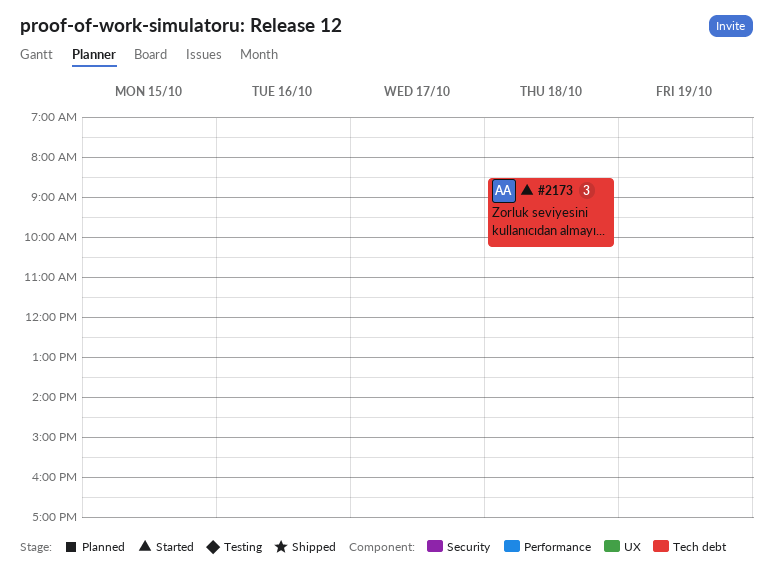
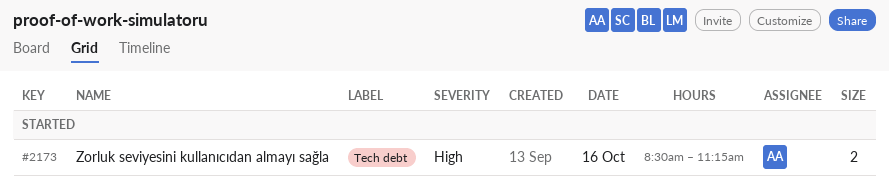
#2173, estimate: 3 -> 2
#2173, day: Oct 18 -> Oct 16
#2173, ends: 10:15 -> 11:15

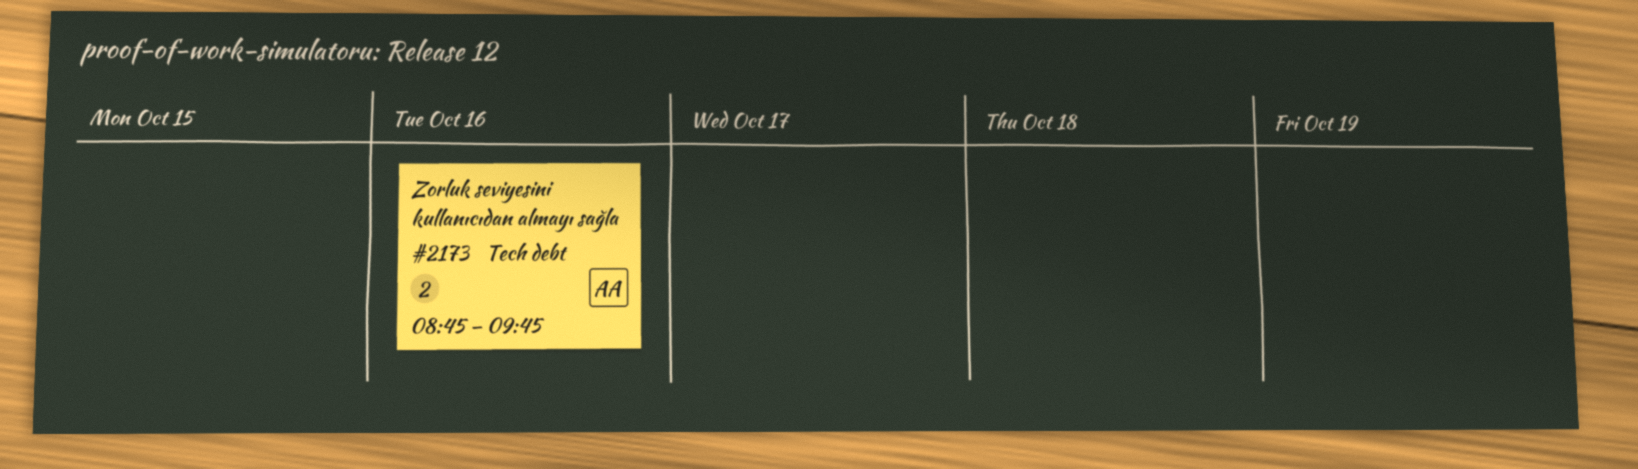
#2173, begins: 08:30 -> 08:45
#2173, ends: 11:15 -> 09:45

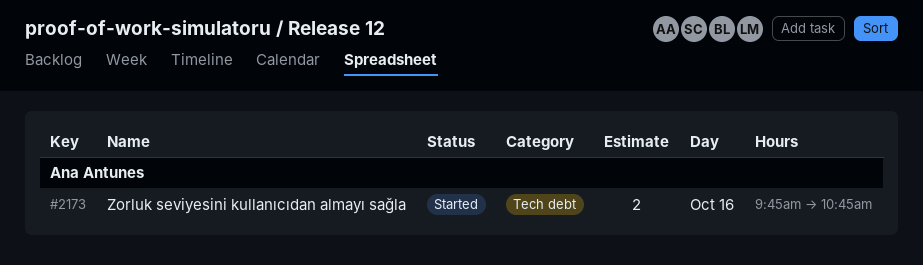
#2173, begins: 08:45 -> 09:45
#2173, ends: 09:45 -> 10:45

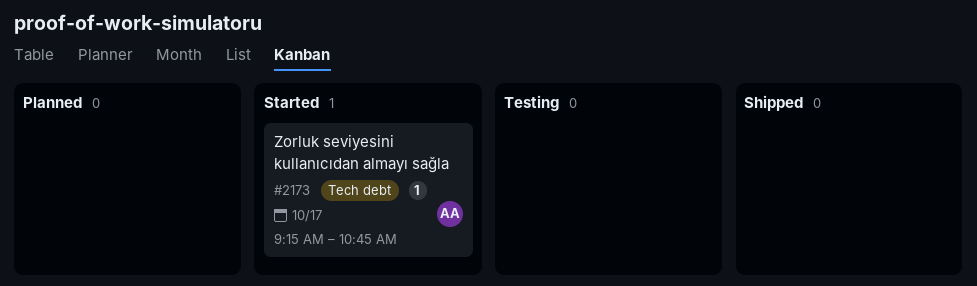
#2173, estimate: 2 -> 1
#2173, day: Oct 16 -> Oct 17
#2173, begins: 09:45 -> 09:15

